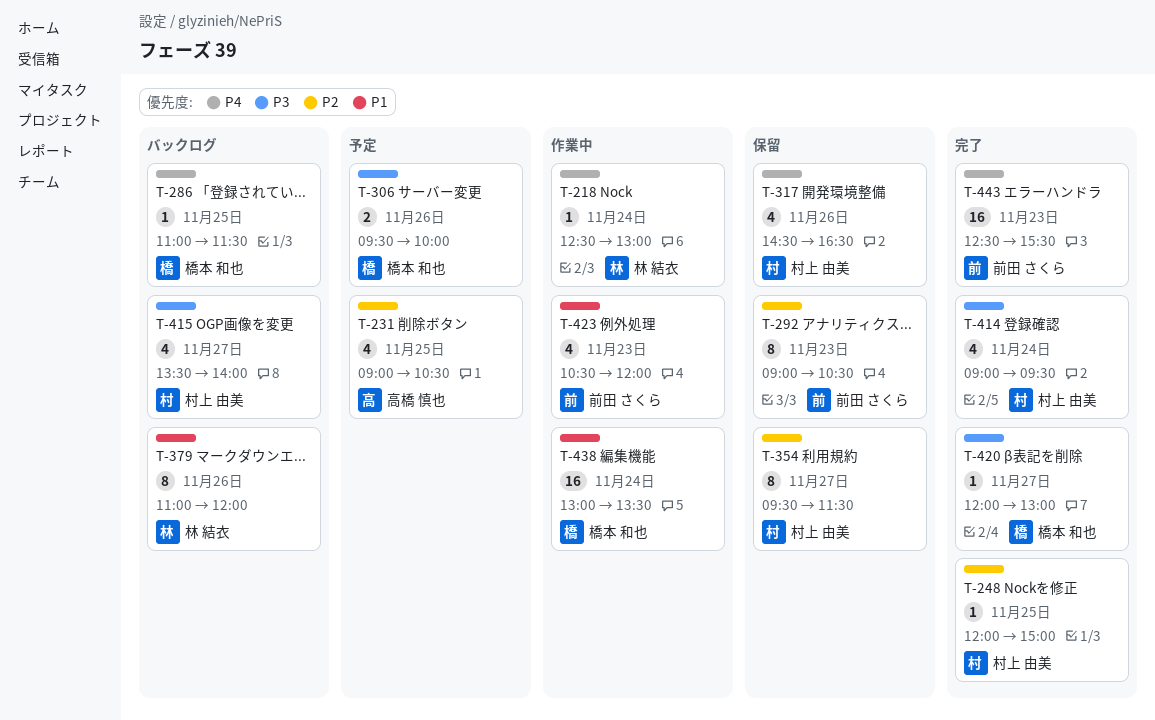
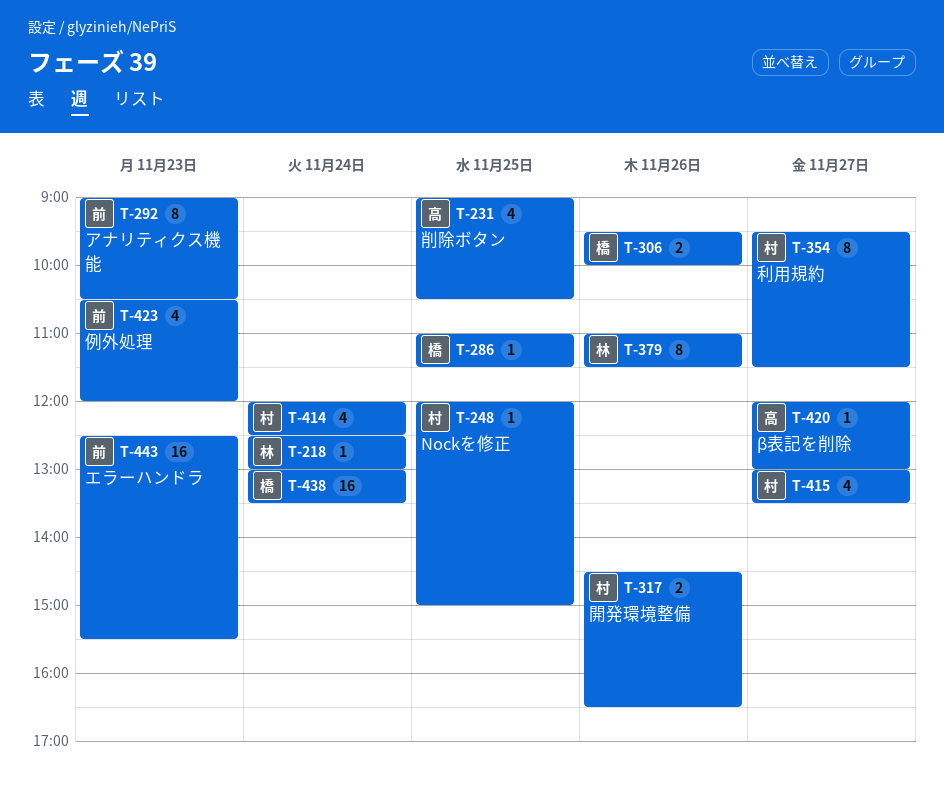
T-317, estimate: 4 -> 2
T-379, ends: 12:00 -> 11:30
T-414, begins: 09:00 -> 12:00
T-414, ends: 09:30 -> 12:30
T-415, begins: 13:30 -> 13:00
T-415, ends: 14:00 -> 13:30
T-420, owner: 橋本 和也 -> 高橋 慎也

